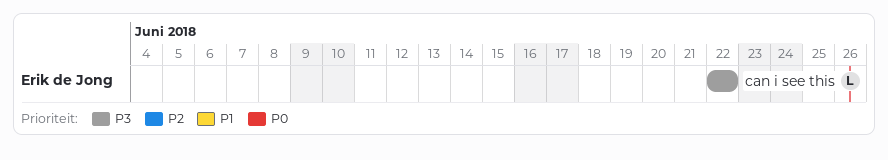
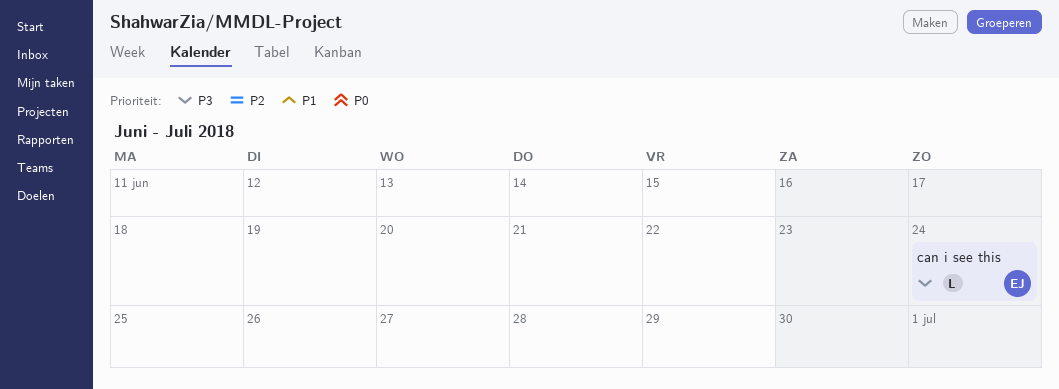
can i see this, due: Jun 22 -> Jun 24

